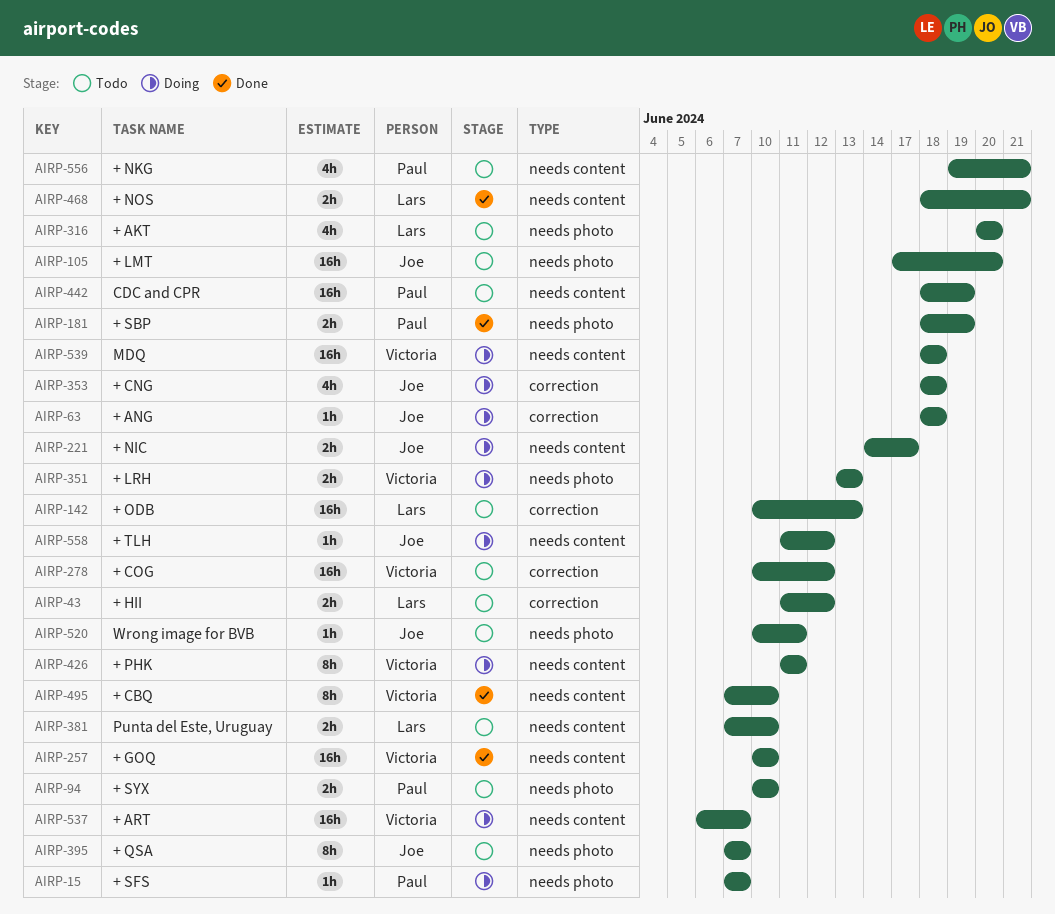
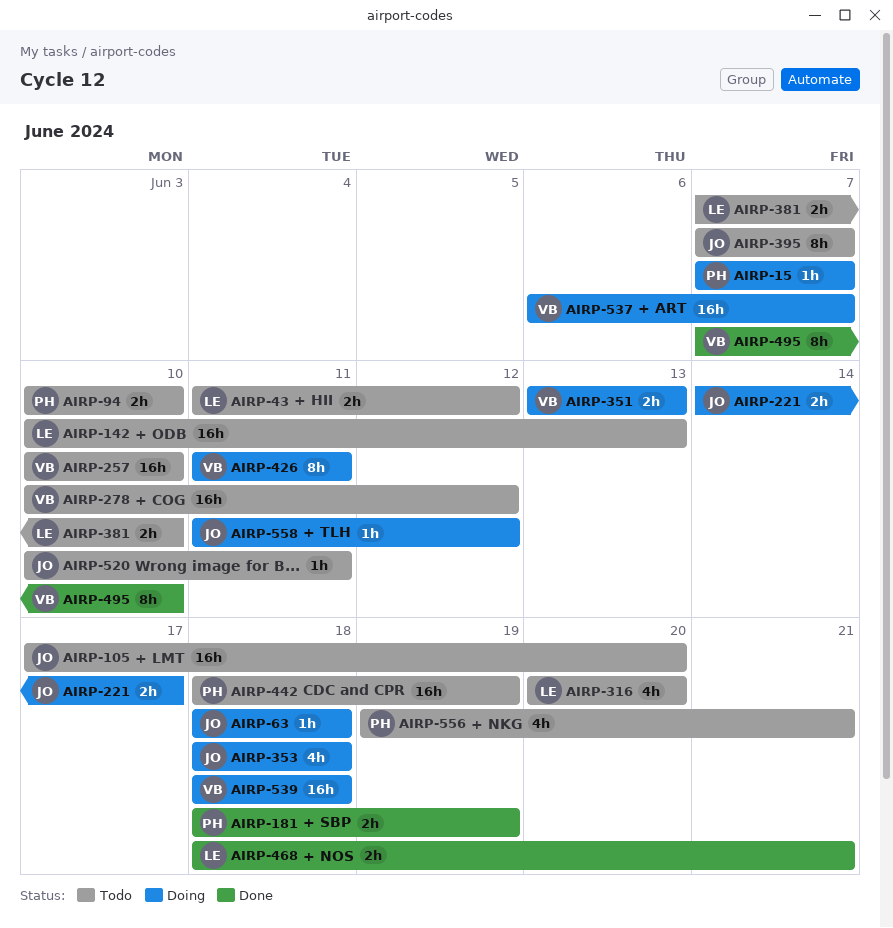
AIRP-257, status: Done -> Todo

